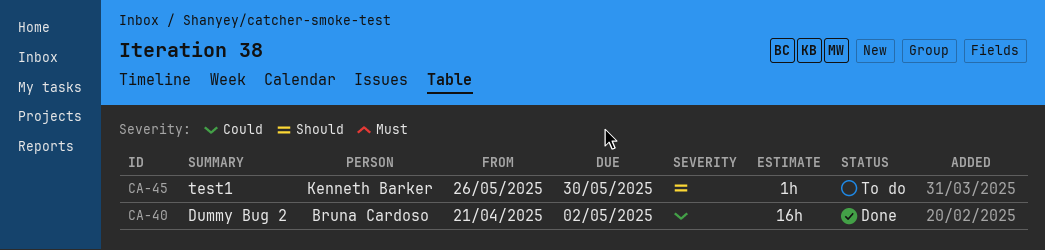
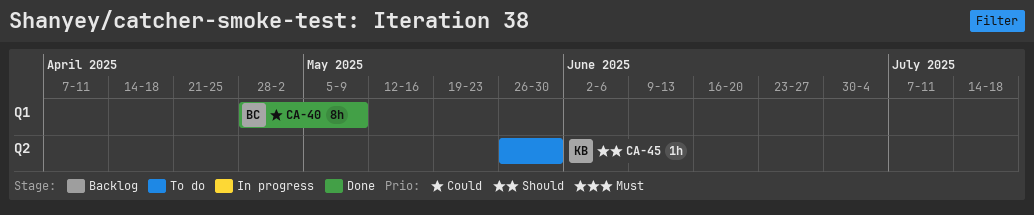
CA-40, estimate: 16h -> 8h
CA-40, start: Apr 21 -> Apr 28
CA-40, due: May 2 -> May 9

